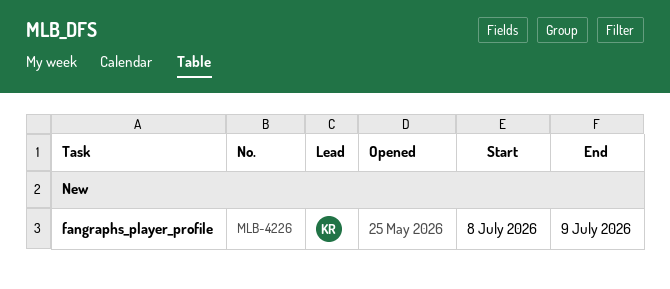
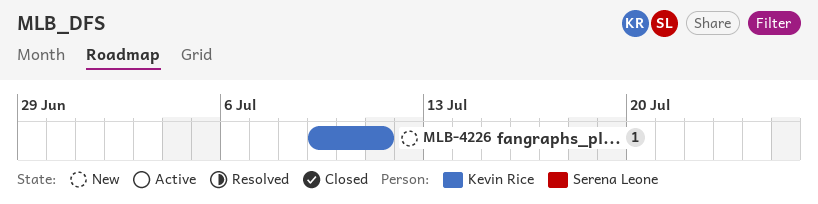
MLB-4226, start: Jul 8 -> Jul 9
MLB-4226, due: Jul 9 -> Jul 11

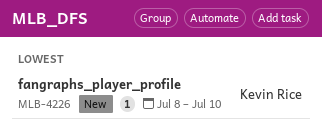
MLB-4226, start: Jul 9 -> Jul 8
MLB-4226, due: Jul 11 -> Jul 10

